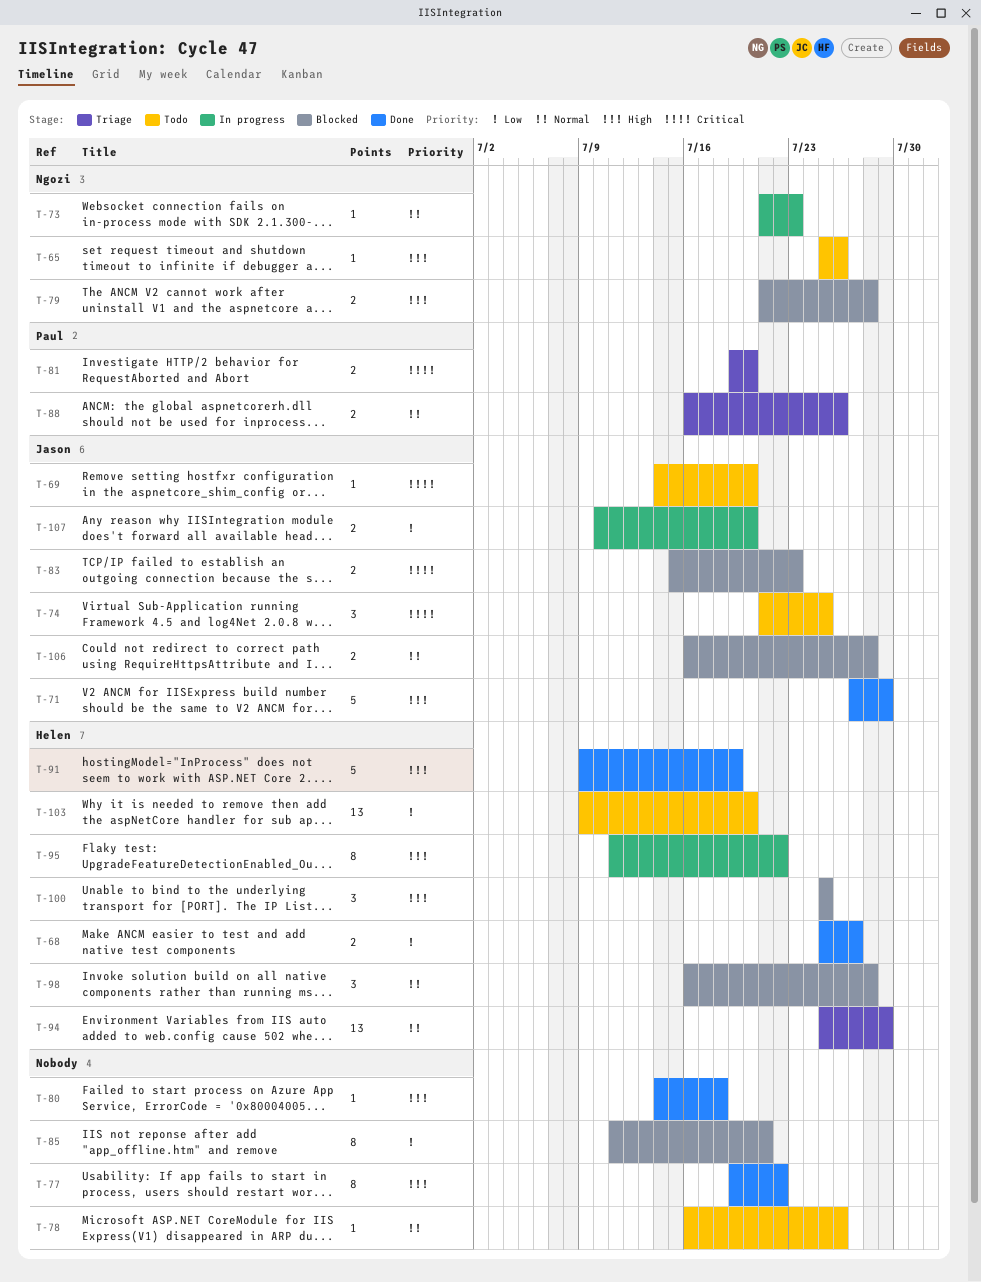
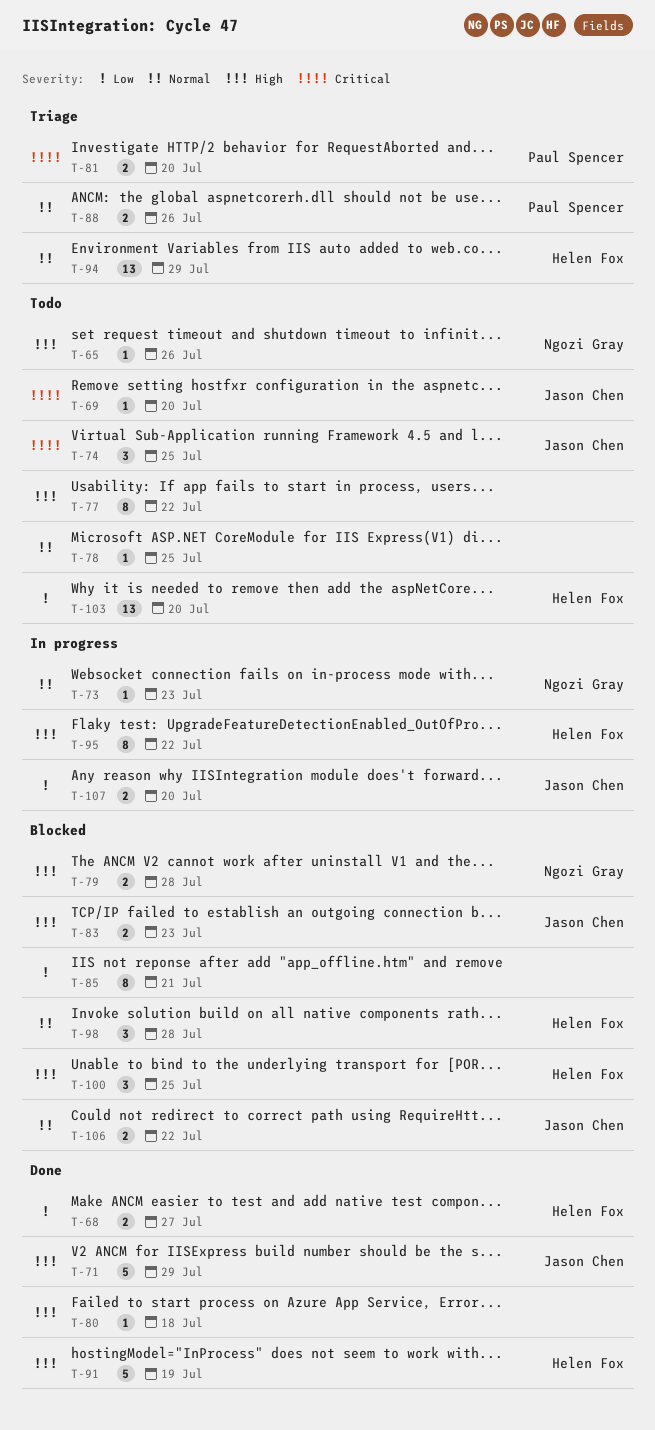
T-77, status: Done -> Todo
T-78, due: Jul 26 -> Jul 25
T-83, priority: Critical -> High
T-106, due: Jul 28 -> Jul 22

